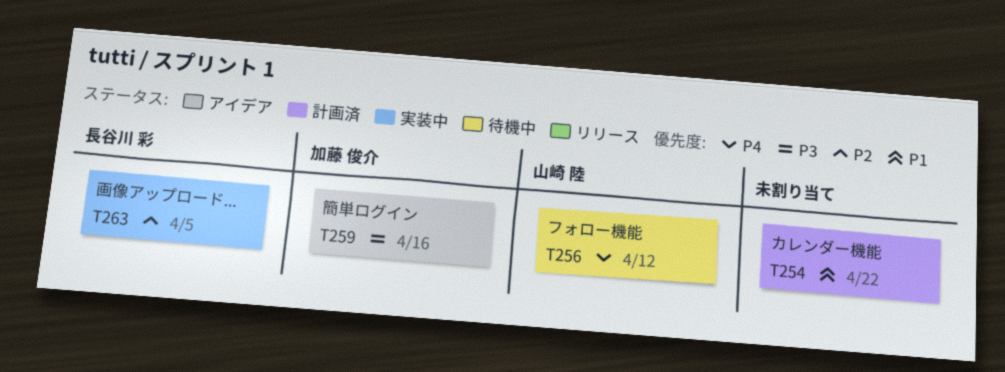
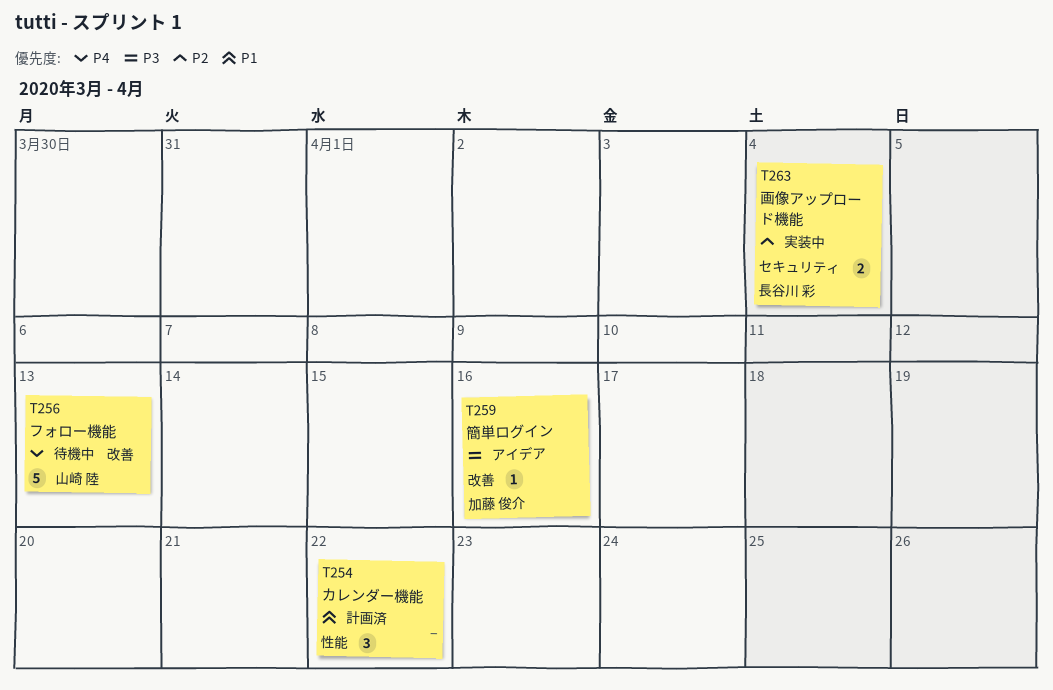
T256, due: Apr 12 -> Apr 13
T263, due: Apr 5 -> Apr 4

